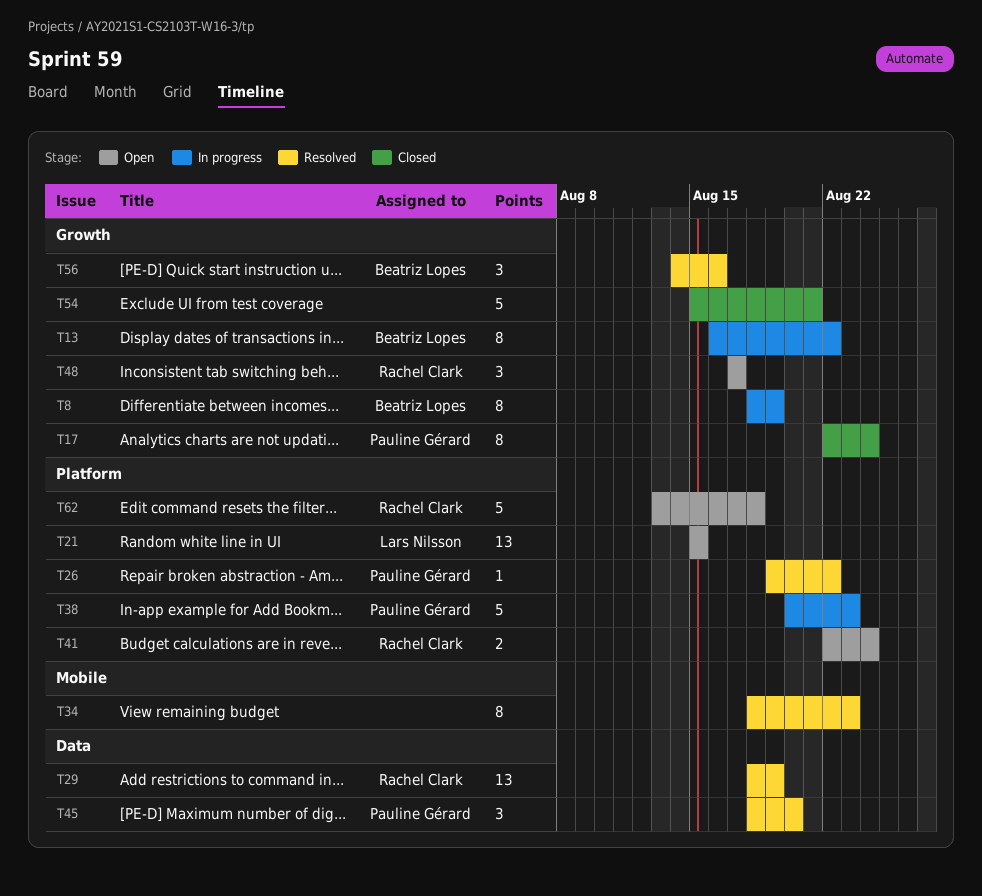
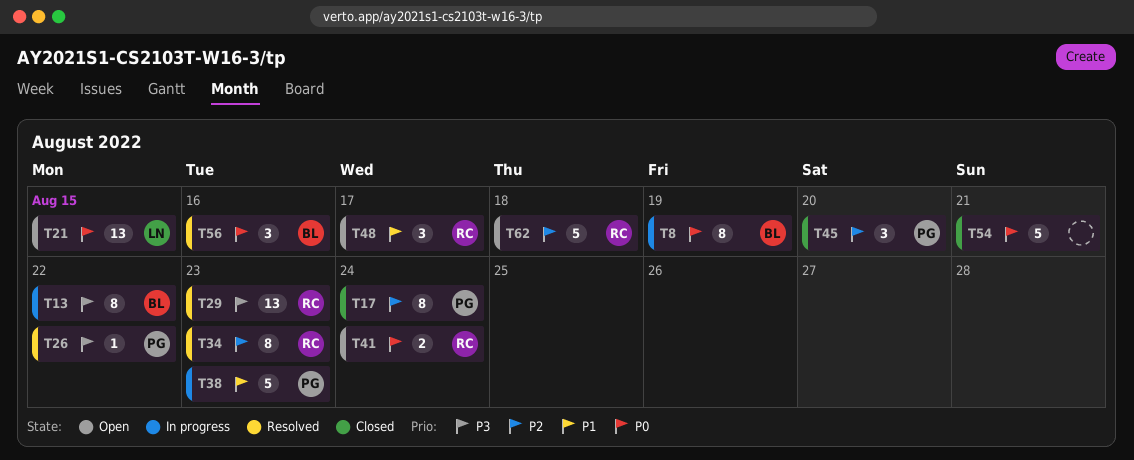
T29, due: Aug 19 -> Aug 23
T34, owner: none -> Rachel Clark
T45, status: Resolved -> Closed

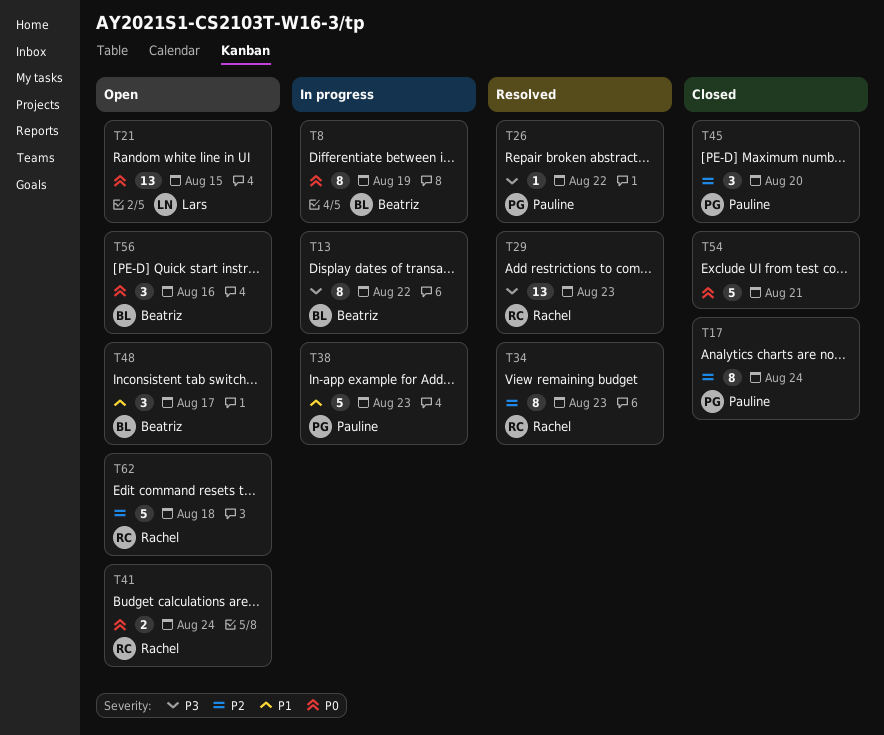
T48, owner: Rachel -> Beatriz
T56, status: Resolved -> Open

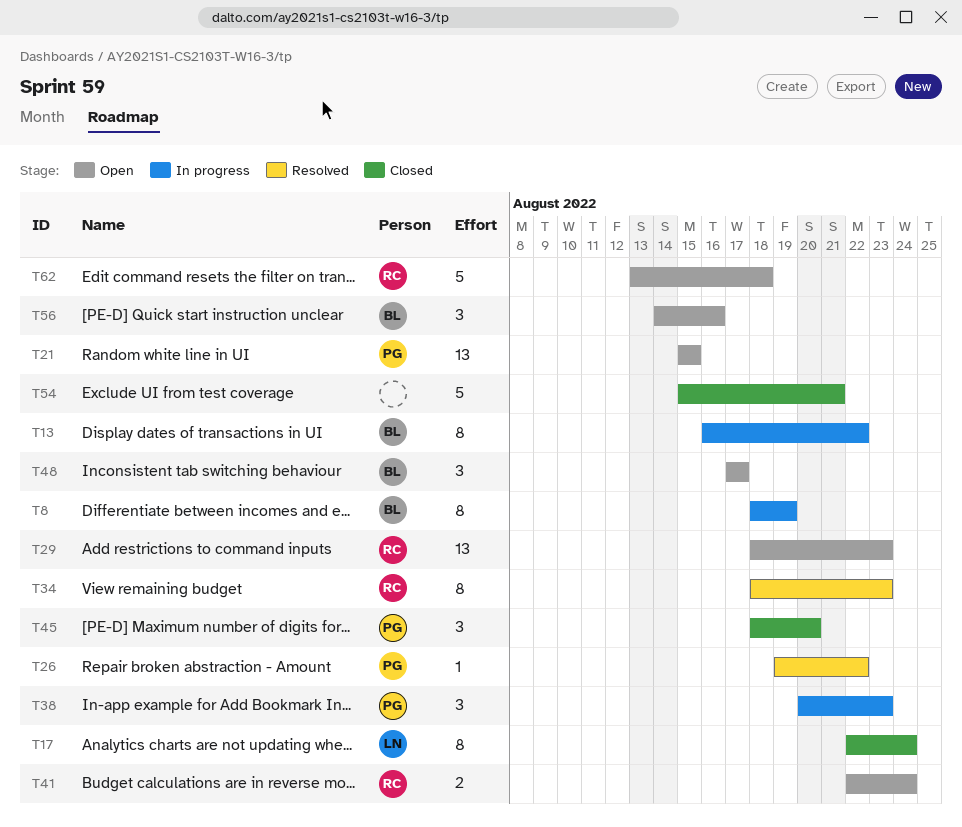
T17, owner: Pauline -> Lars
T21, owner: Lars -> Pauline
T29, status: Resolved -> Open
T38, estimate: 5 -> 3

